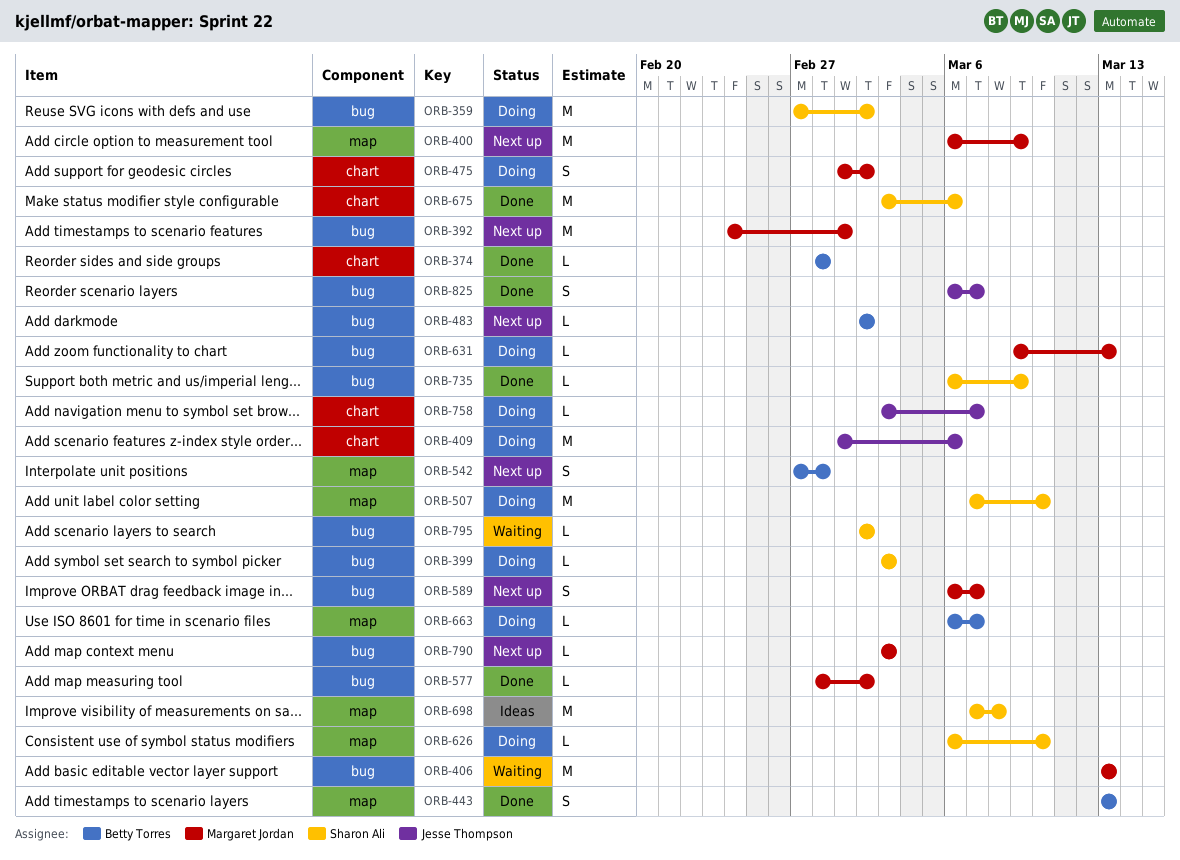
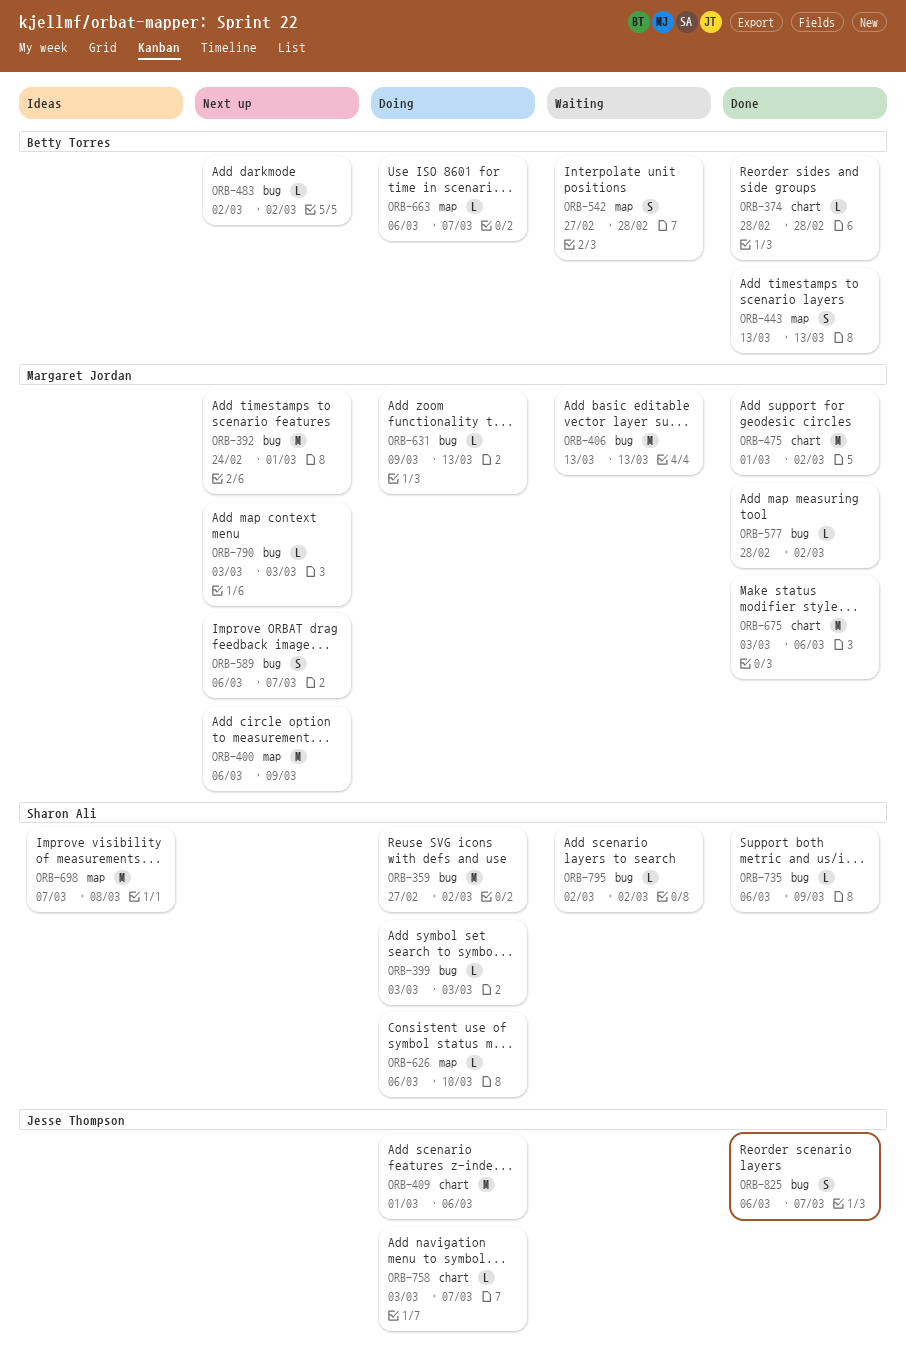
ORB-475, status: Doing -> Done
ORB-475, estimate: S -> M
ORB-507: present -> none
ORB-542, status: Next up -> Waiting
ORB-675, owner: Sharon Ali -> Margaret Jordan

